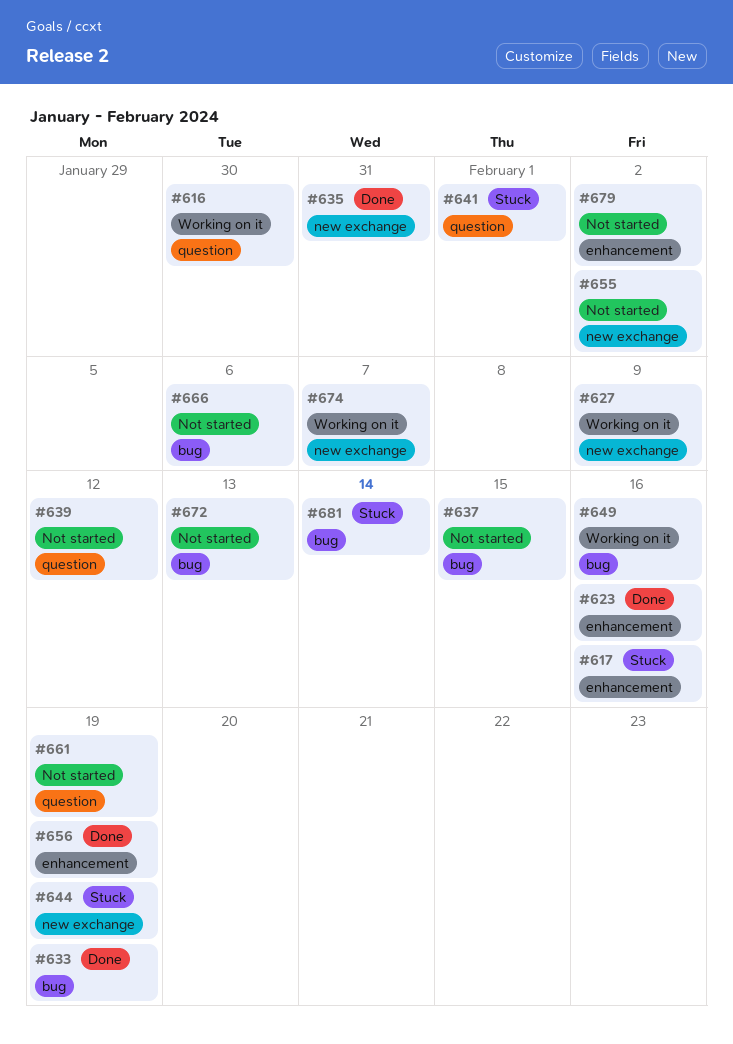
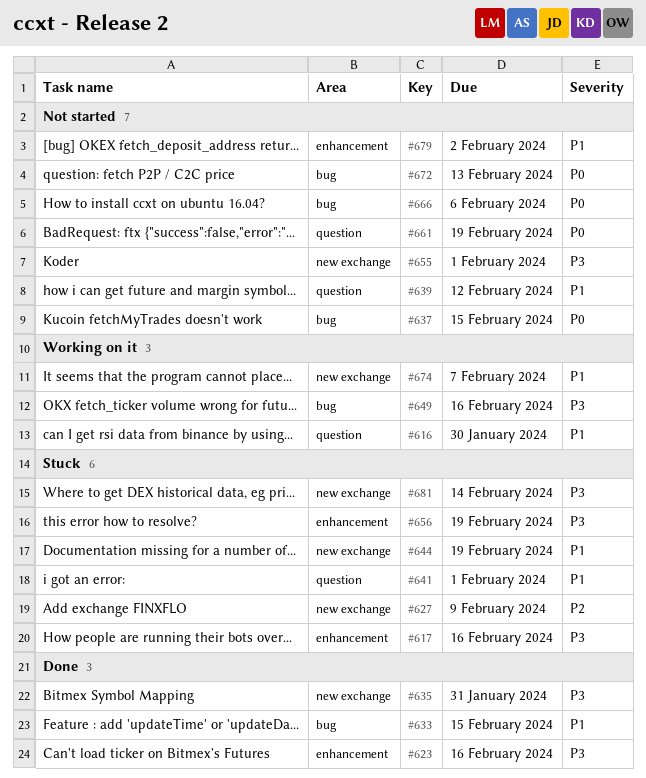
#627, status: Working on it -> Stuck
#633, due: Feb 19 -> Feb 15
#655, due: Feb 2 -> Feb 1
#656, status: Done -> Stuck
#681, label: bug -> new exchange

